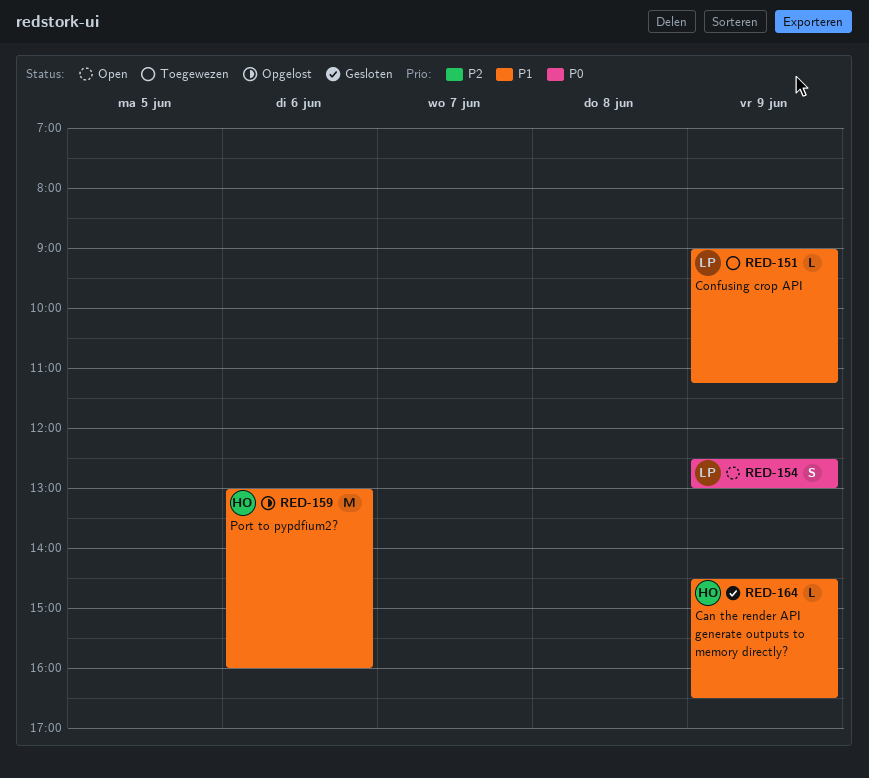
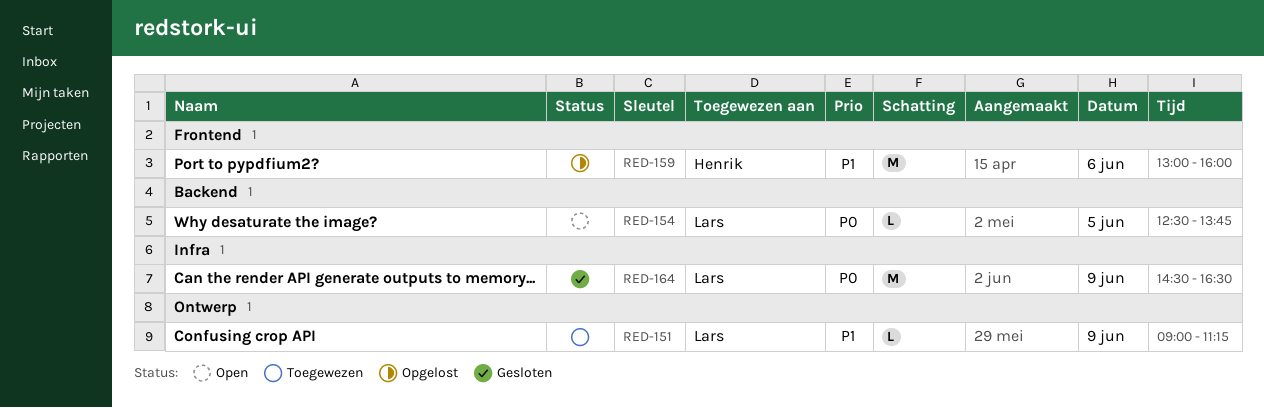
RED-154, estimate: S -> L
RED-154, day: Jun 9 -> Jun 5
RED-154, ends: 13:00 -> 13:45
RED-164, owner: Henrik -> Lars
RED-164, priority: P1 -> P0
RED-164, estimate: L -> M

